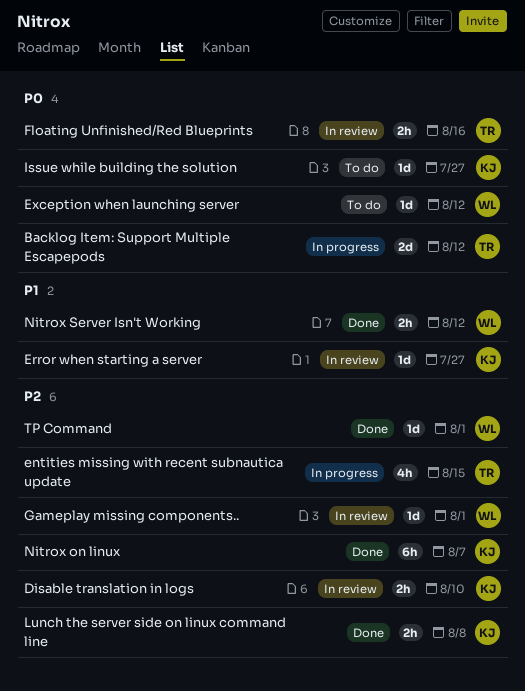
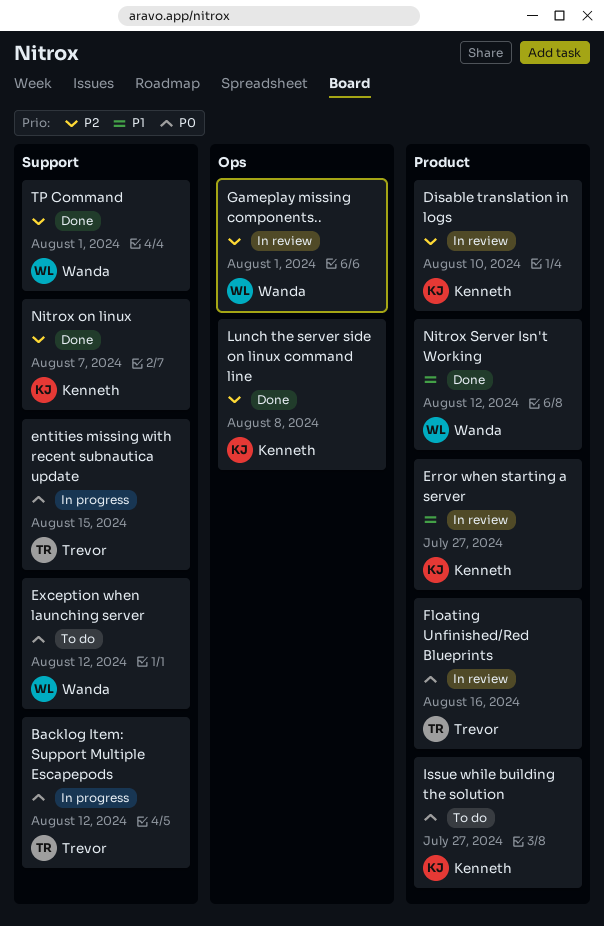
entities missing with recent subnautica update, priority: P2 -> P0

